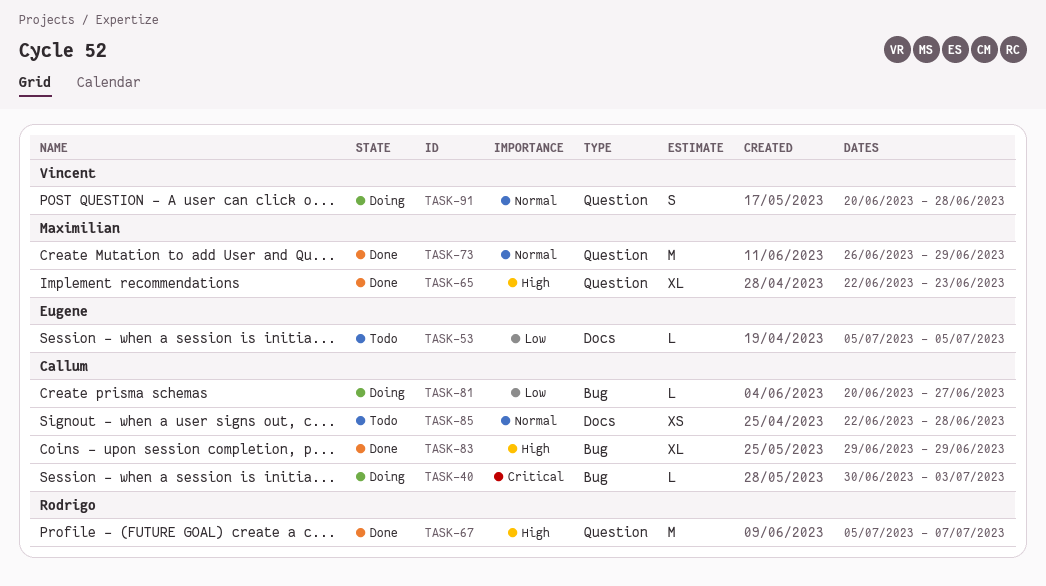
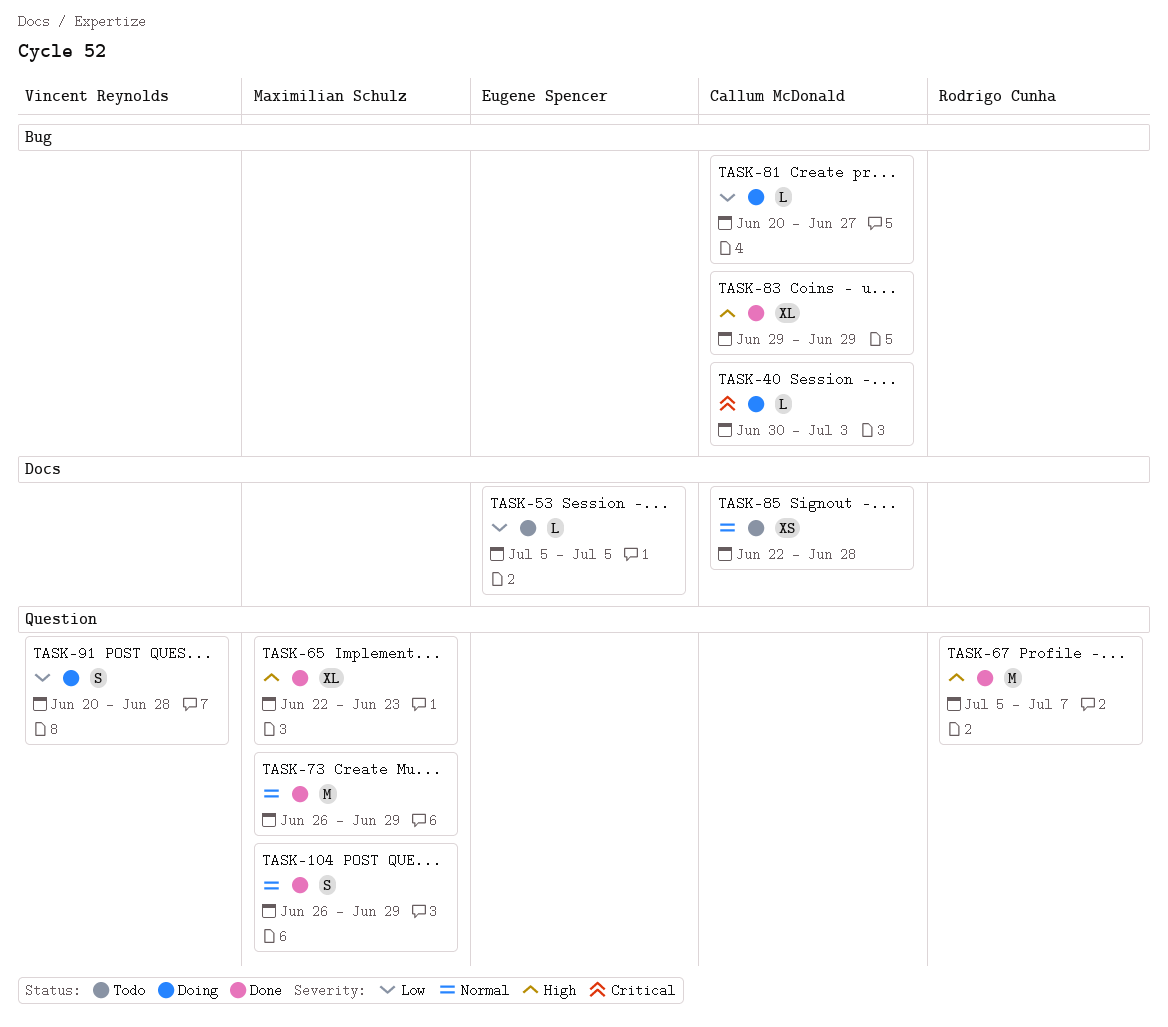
TASK-91, priority: Normal -> Low
TASK-104: none -> present

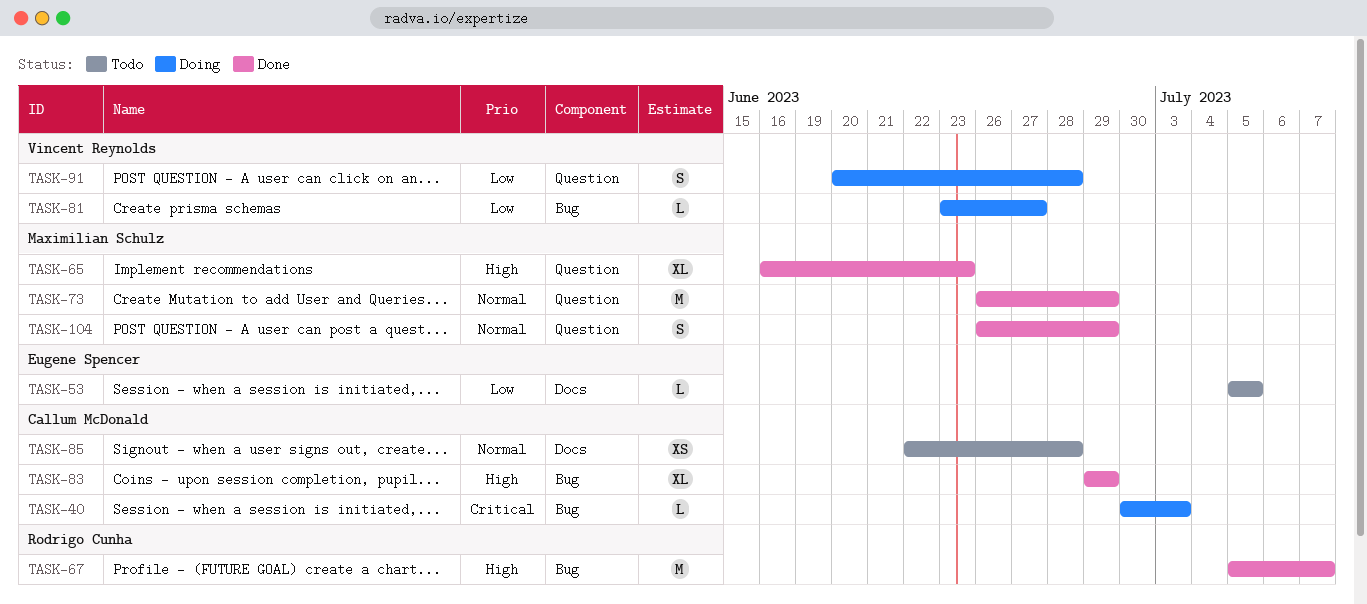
TASK-65, start: Jun 22 -> Jun 16
TASK-67, label: Question -> Bug
TASK-81, owner: Callum McDonald -> Vincent Reynolds
TASK-81, start: Jun 20 -> Jun 23

